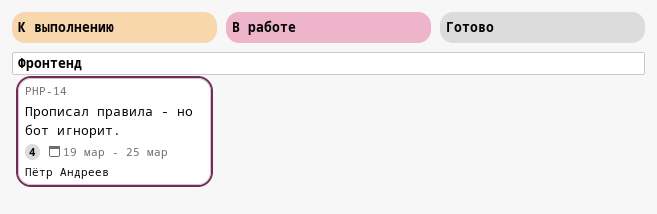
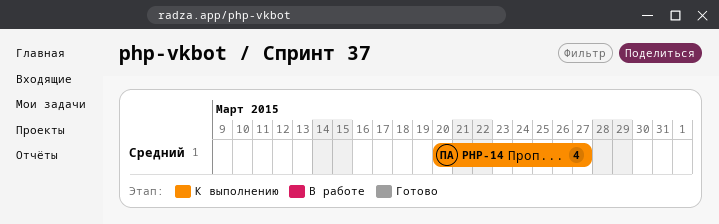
PHP-14, start: Mar 19 -> Mar 20
PHP-14, due: Mar 25 -> Mar 27

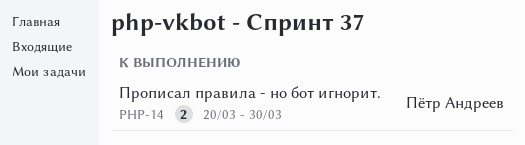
PHP-14, estimate: 4 -> 2
PHP-14, due: Mar 27 -> Mar 30

